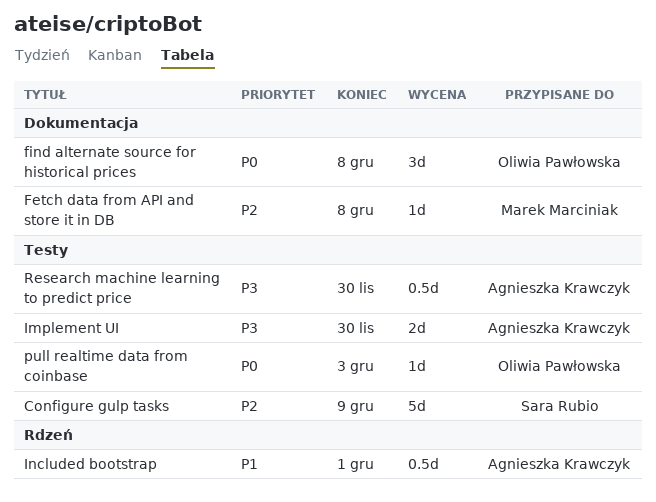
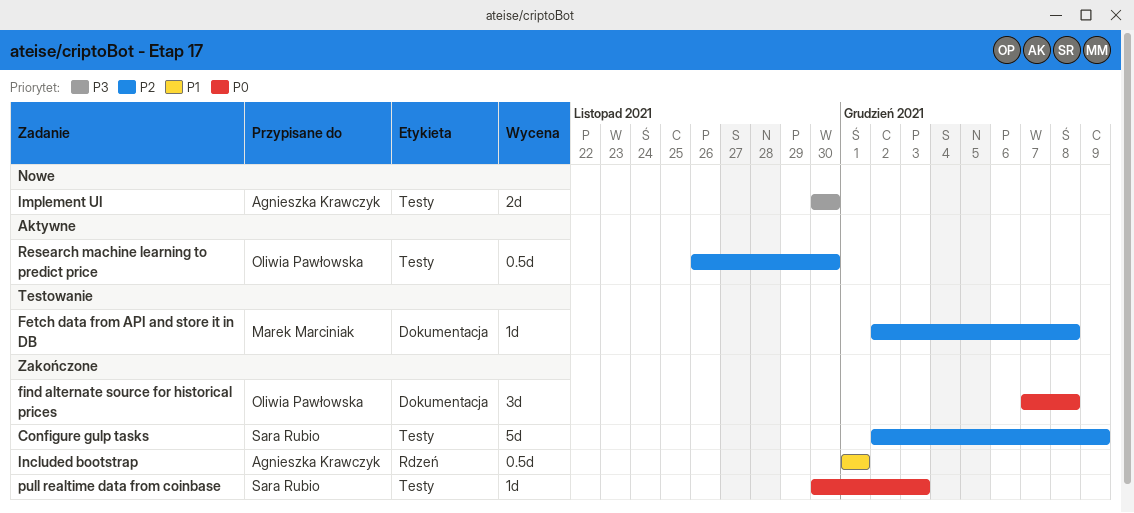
pull realtime data from coinbase, owner: Oliwia Pawłowska -> Sara Rubio
Research machine learning to predict price, owner: Agnieszka Krawczyk -> Oliwia Pawłowska
Research machine learning to predict price, priority: P3 -> P2

